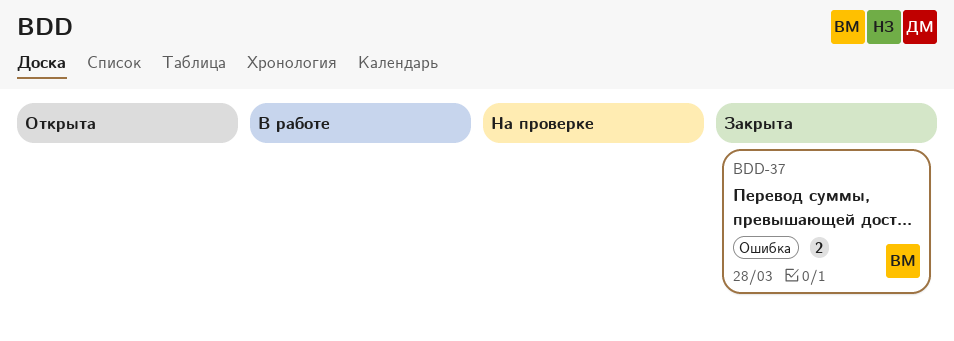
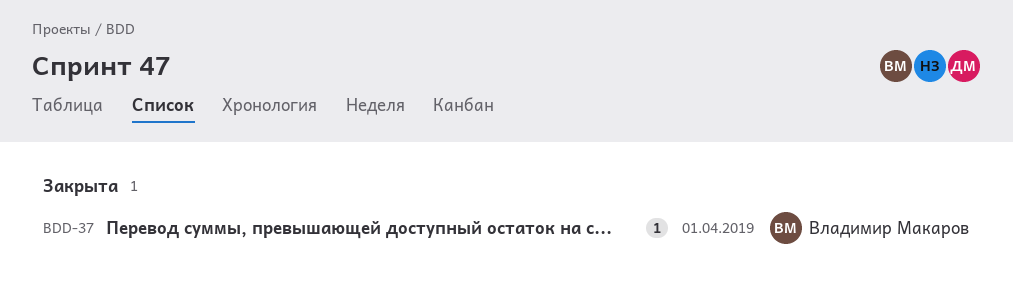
BDD-37, estimate: 2 -> 1
BDD-37, due: Mar 28 -> Apr 1

